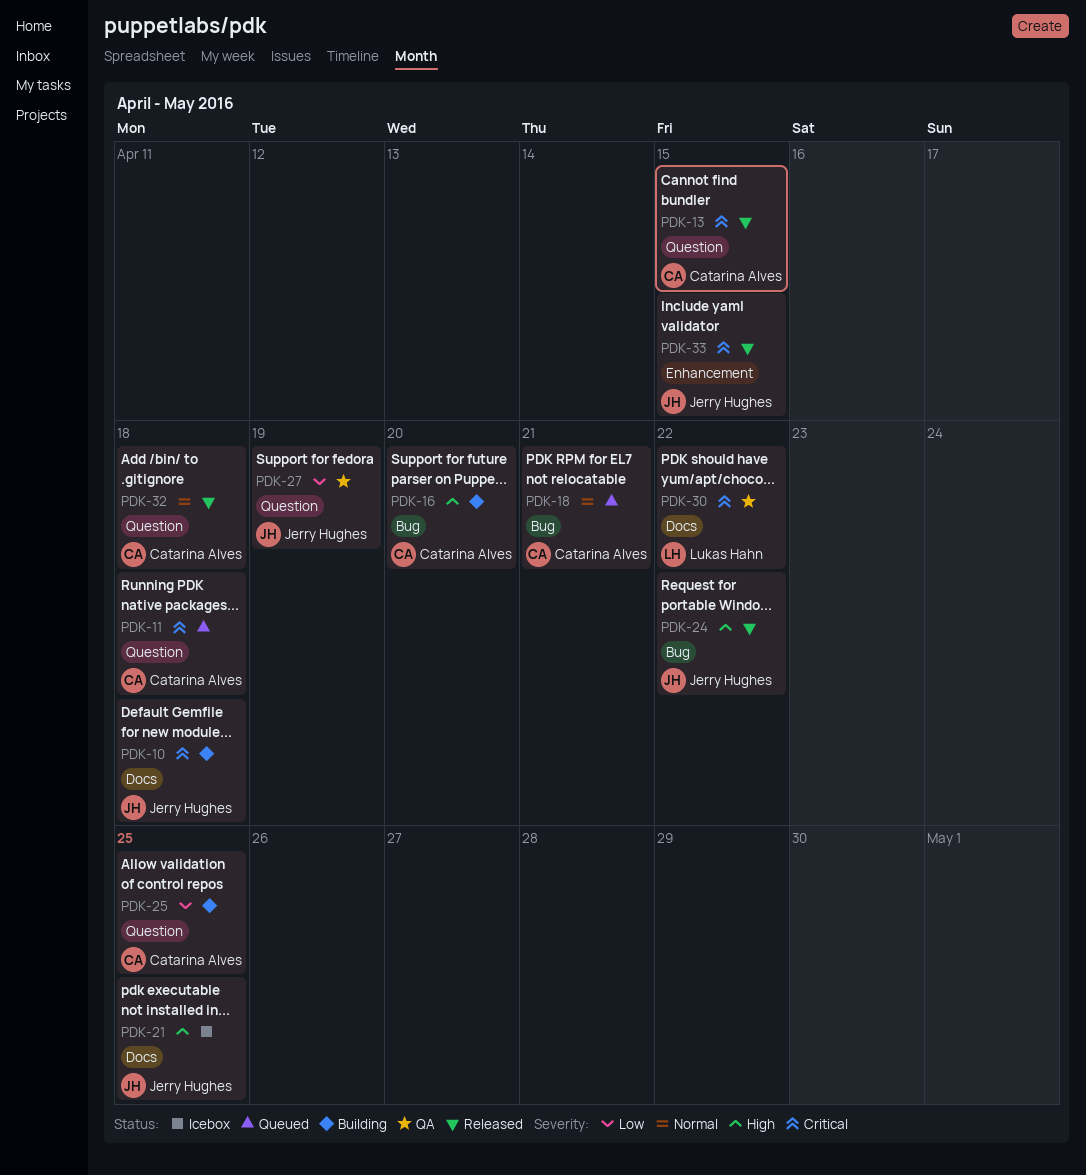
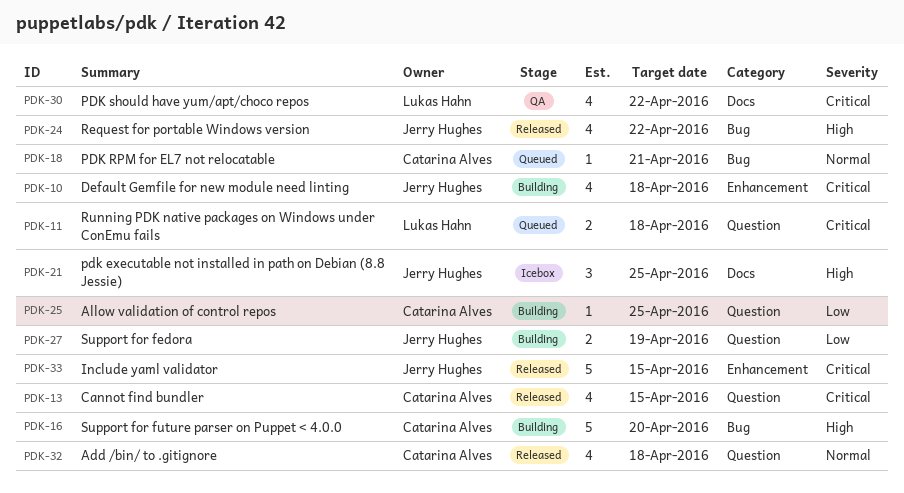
PDK-10, label: Docs -> Enhancement
PDK-11, owner: Catarina Alves -> Lukas Hahn
PDK-27, status: QA -> Building

